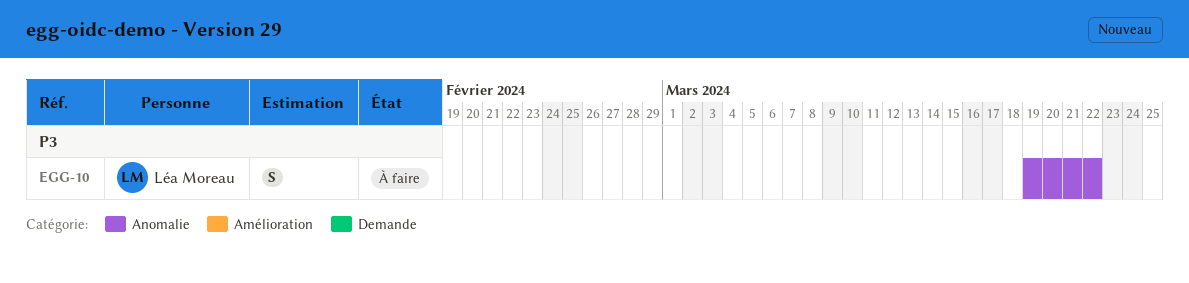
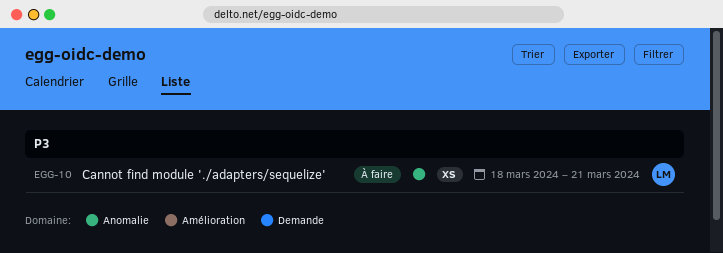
EGG-10, estimate: S -> XS
EGG-10, start: Mar 19 -> Mar 18
EGG-10, due: Mar 22 -> Mar 21

